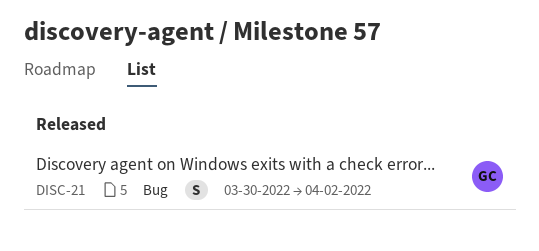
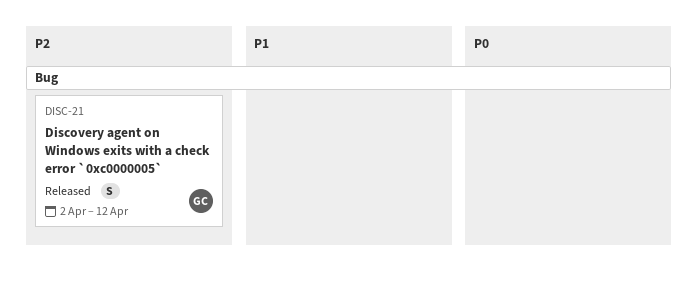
DISC-21, start: Mar 30 -> Apr 2
DISC-21, due: Apr 2 -> Apr 12

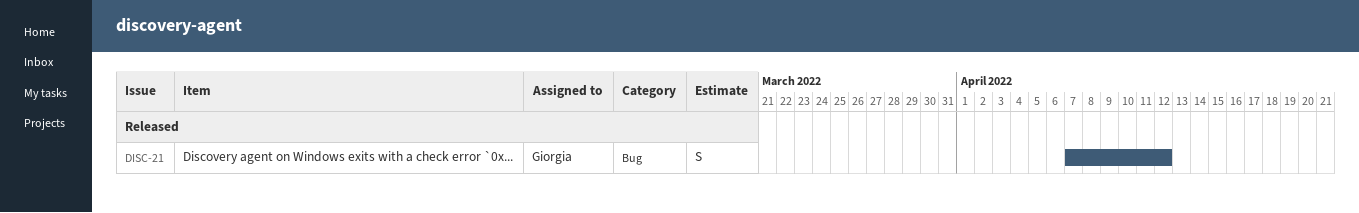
DISC-21, start: Apr 2 -> Apr 7

